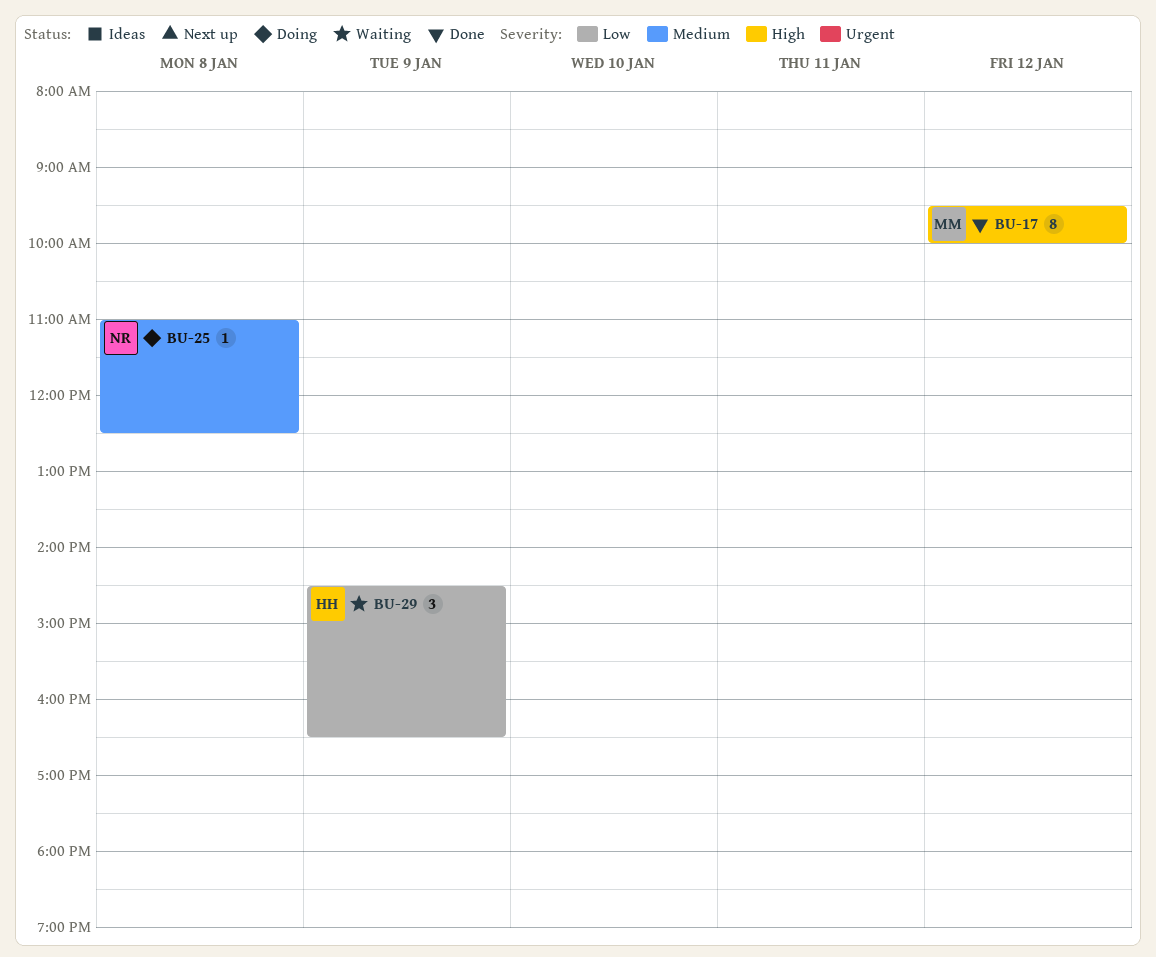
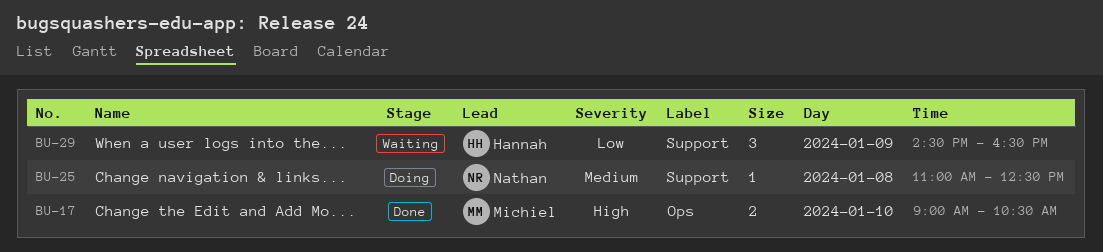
BU-17, estimate: 8 -> 2
BU-17, day: Jan 12 -> Jan 10
BU-17, begins: 09:30 -> 09:00
BU-17, ends: 10:00 -> 10:30

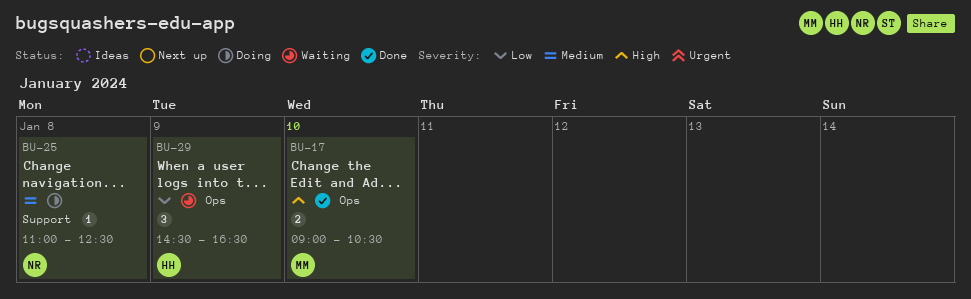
BU-29, label: Support -> Ops

